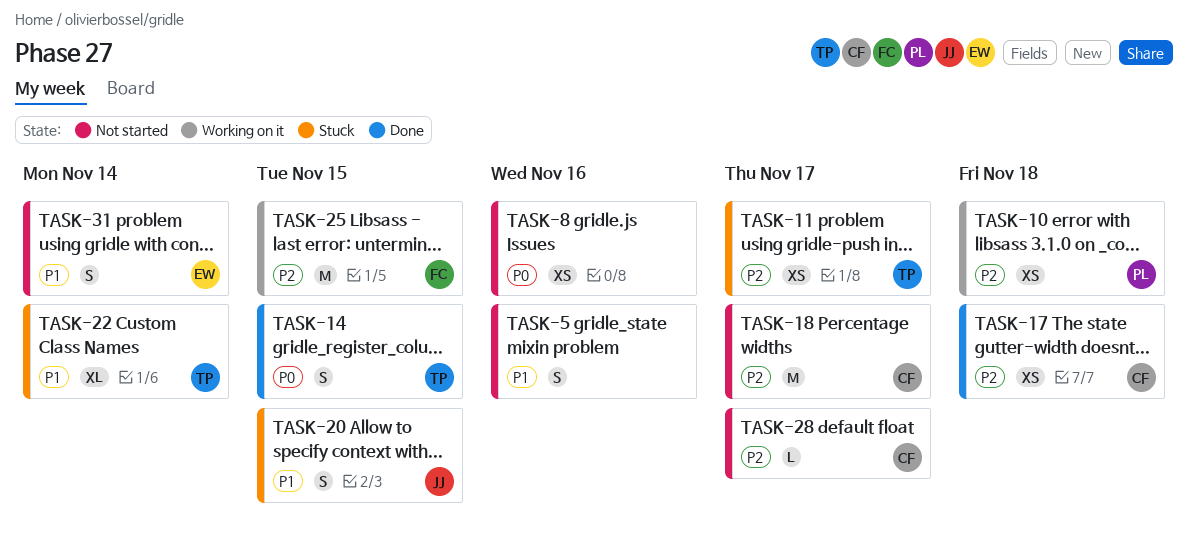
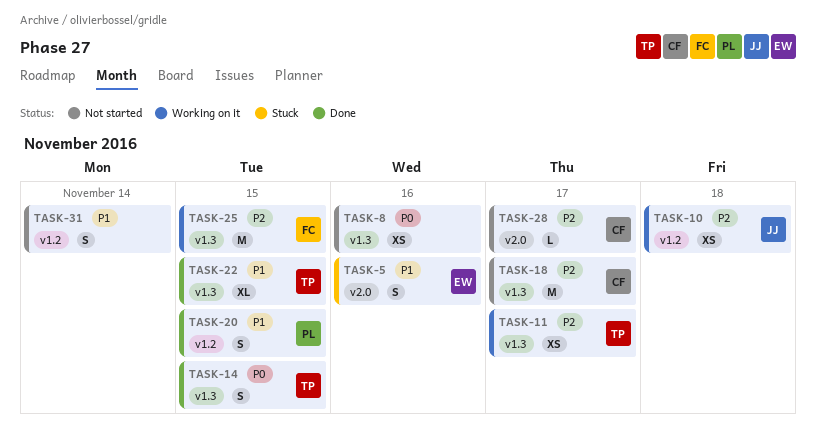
TASK-5, status: Not started -> Stuck
TASK-5, owner: none -> EW
TASK-10, owner: PL -> JJ
TASK-11, status: Stuck -> Working on it
TASK-17: present -> none
TASK-20, status: Stuck -> Done
TASK-20, owner: JJ -> PL
TASK-22, status: Stuck -> Done
TASK-22, due: Nov 14 -> Nov 15
TASK-31, owner: EW -> none

